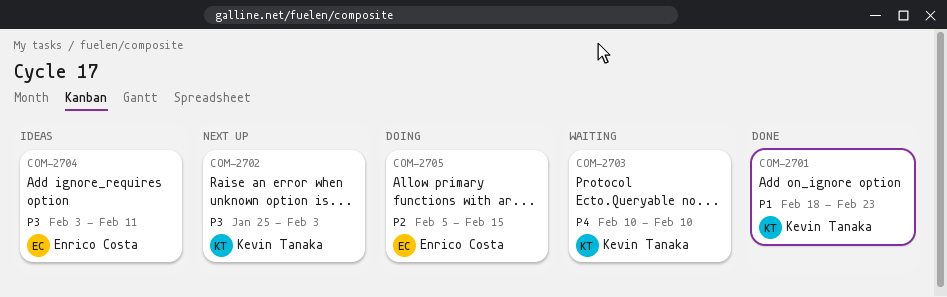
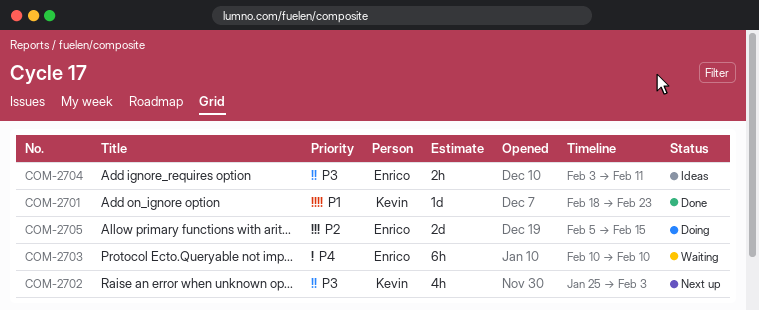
COM-2703, owner: Kevin Tanaka -> Enrico Costa

